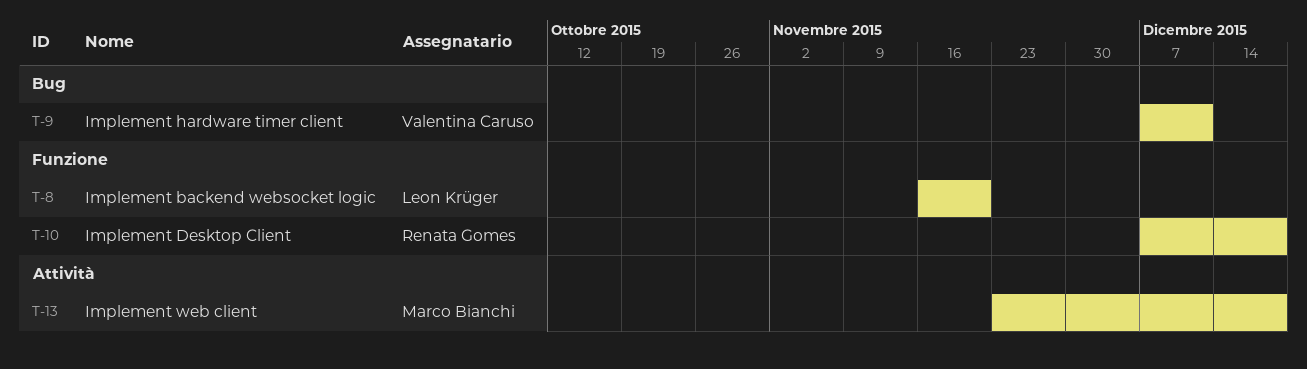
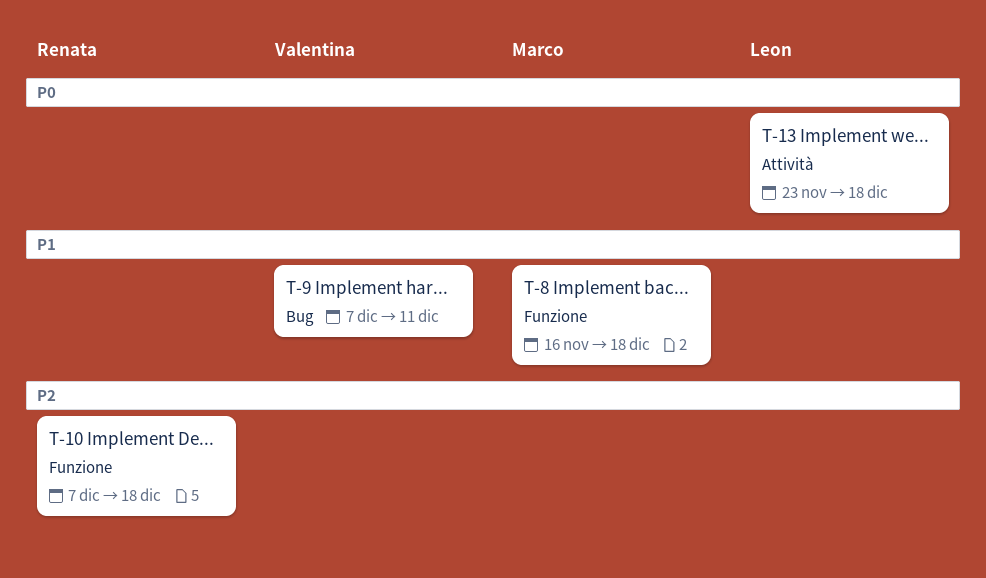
T-8, owner: Leon Krüger -> Marco Bianchi
T-8, due: Nov 20 -> Dec 18
T-13, owner: Marco Bianchi -> Leon Krüger

